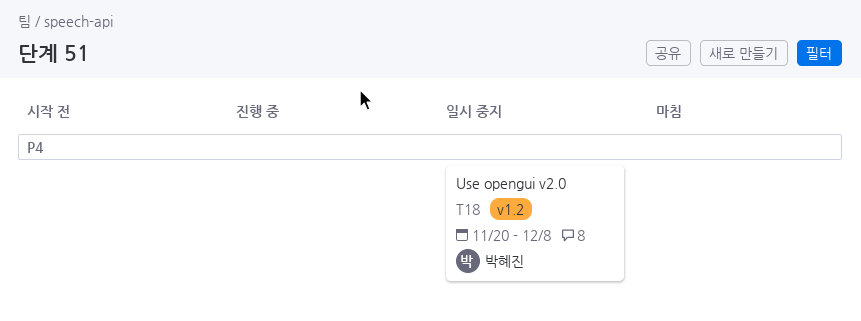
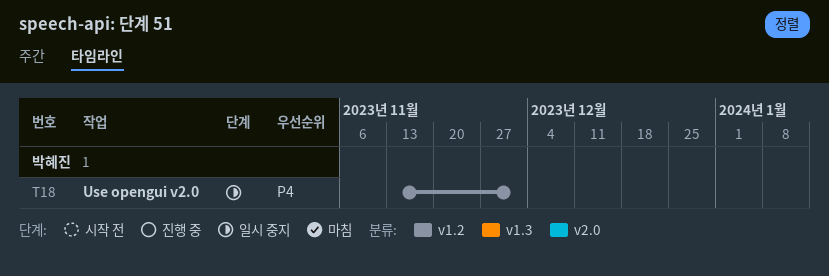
T18, start: Nov 20 -> Nov 13
T18, due: Dec 8 -> Dec 1

